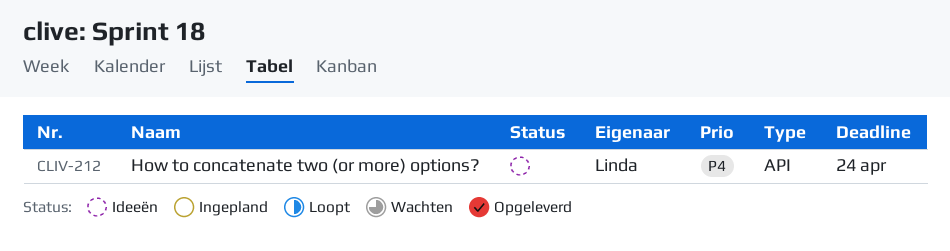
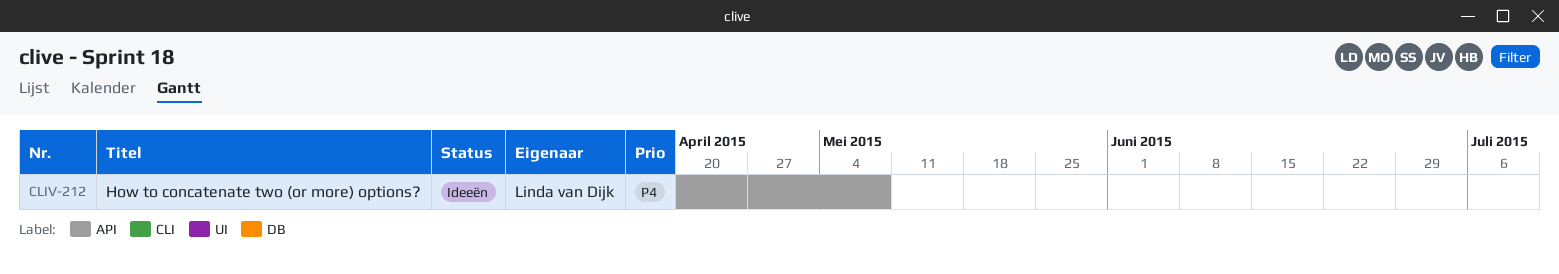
CLIV-212, due: Apr 24 -> May 8

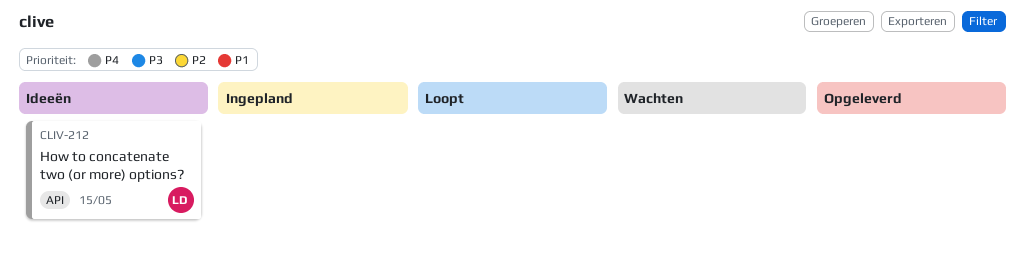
CLIV-212, due: May 8 -> May 15

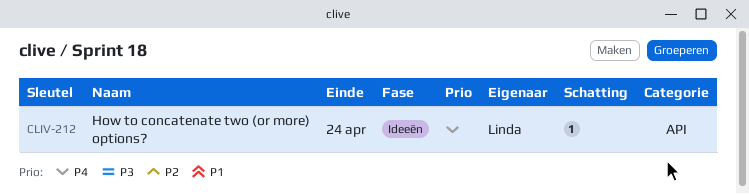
CLIV-212, due: May 15 -> Apr 24

